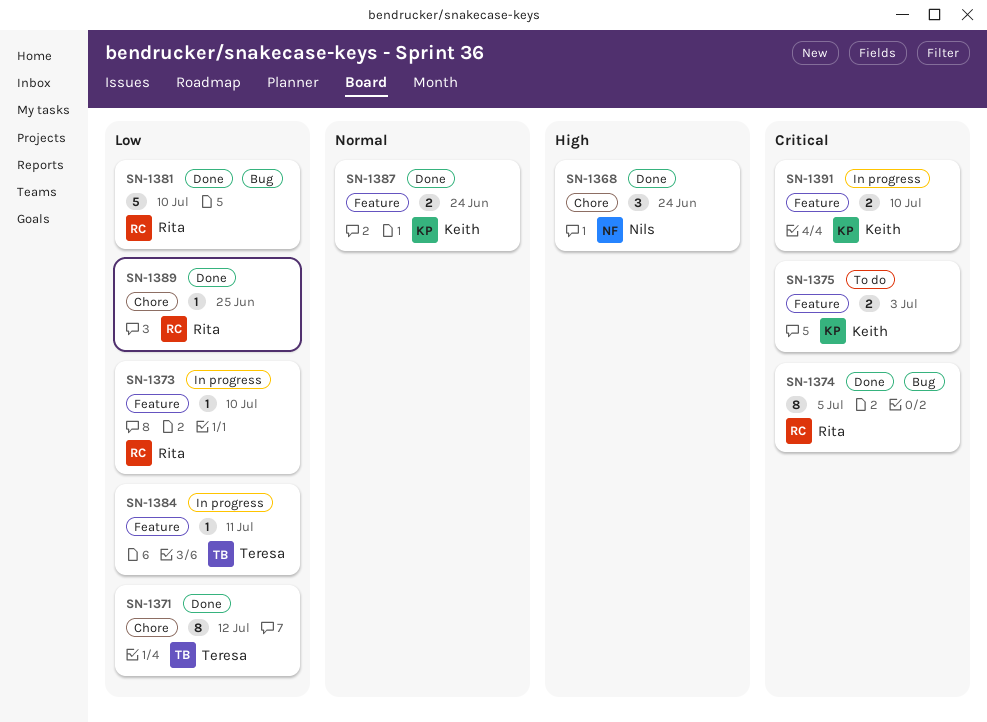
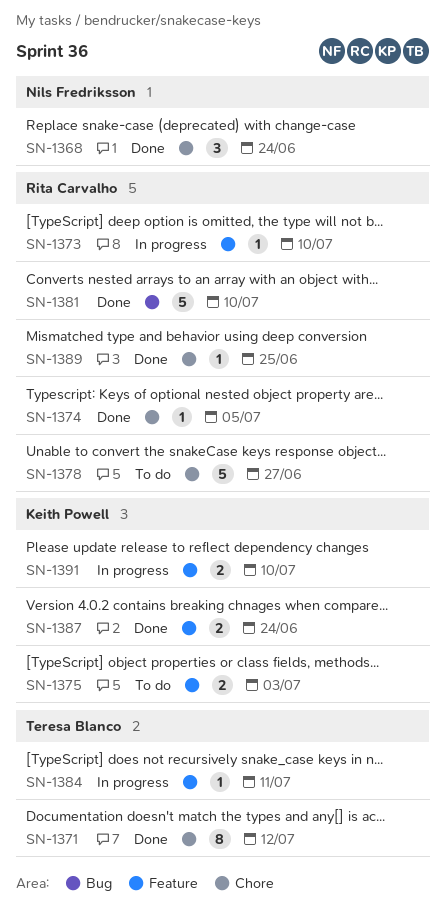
SN-1374, label: Bug -> Chore
SN-1374, estimate: 8 -> 1
SN-1378: none -> present

